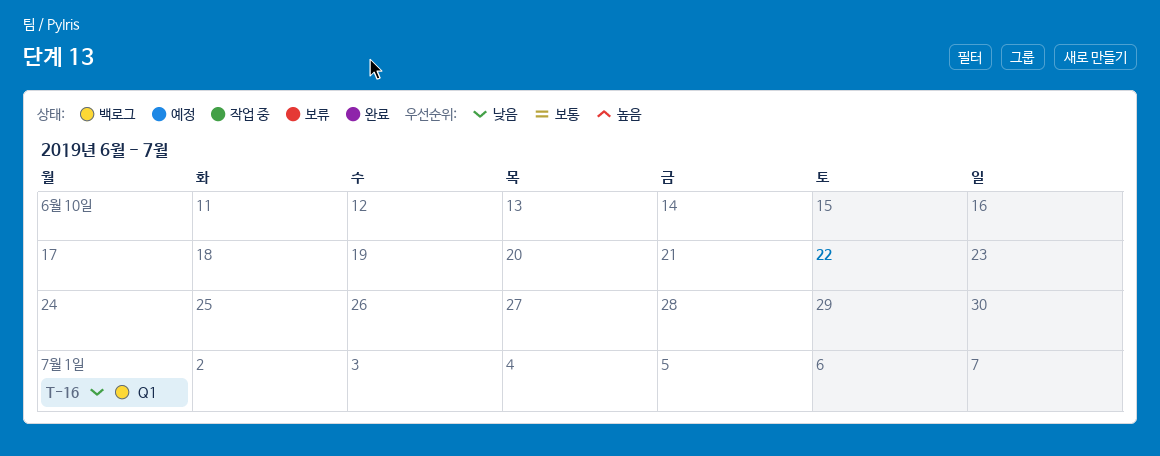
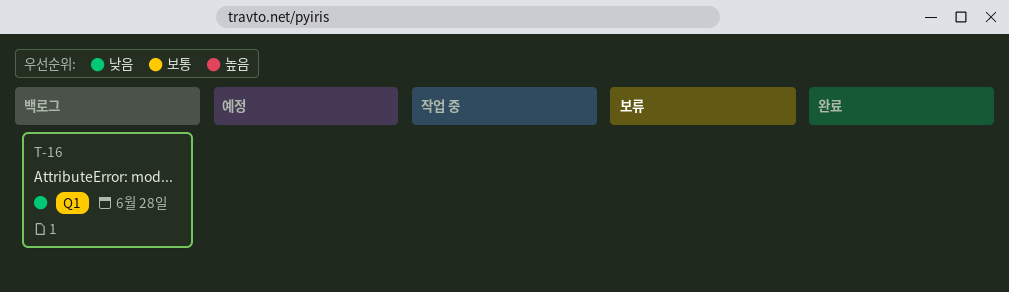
T-16, due: Jul 1 -> Jun 28

